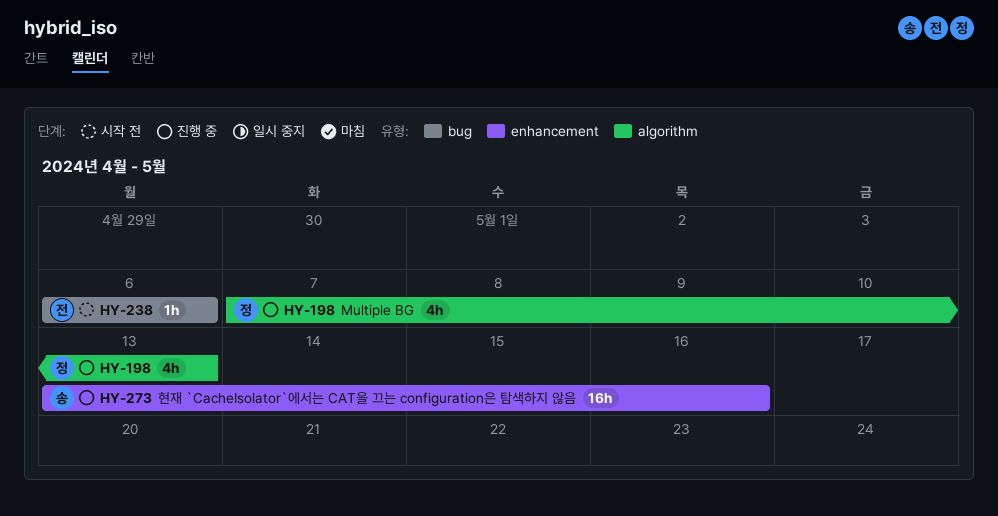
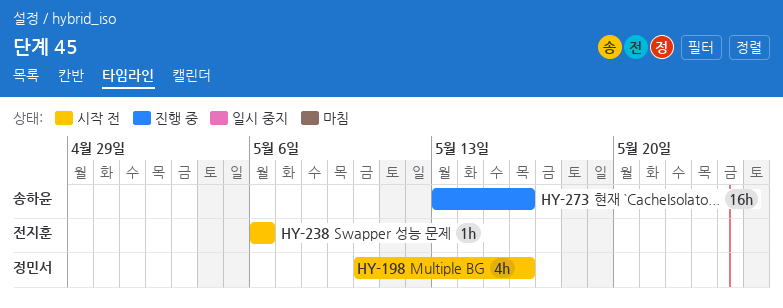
HY-198, status: 진행 중 -> 시작 전
HY-198, start: May 7 -> May 10
HY-198, due: May 13 -> May 16

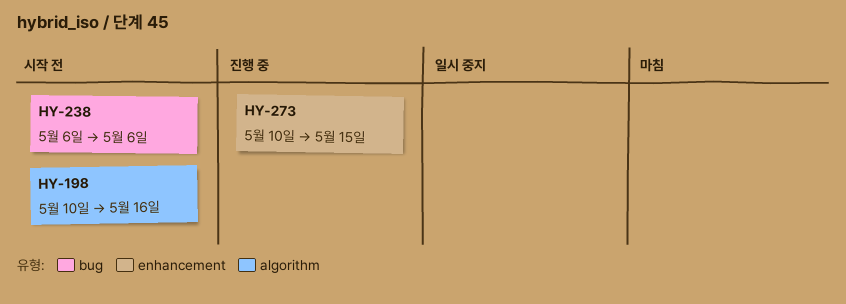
HY-273, start: May 13 -> May 10
HY-273, due: May 16 -> May 15

